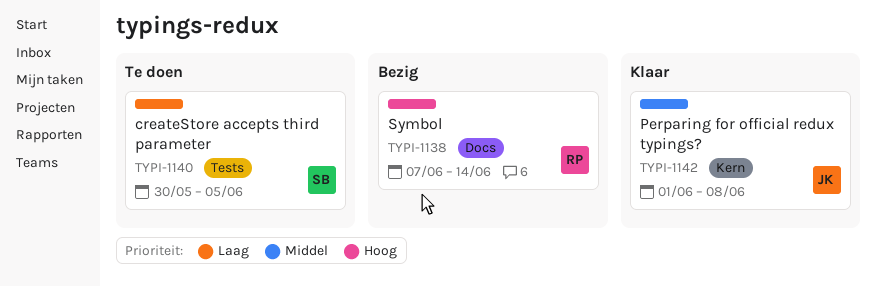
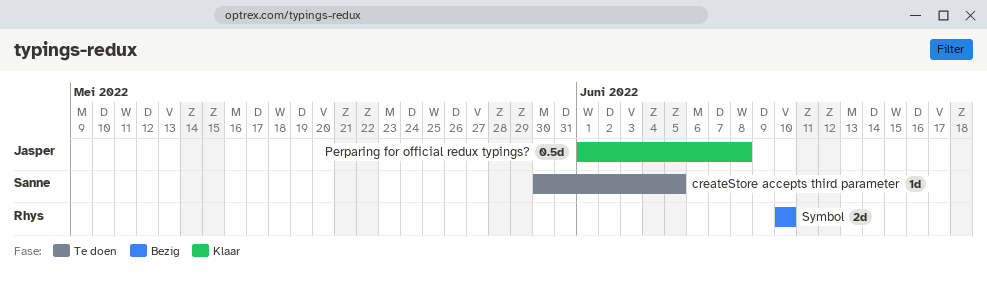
Symbol, start: Jun 7 -> Jun 10
Symbol, due: Jun 14 -> Jun 10

